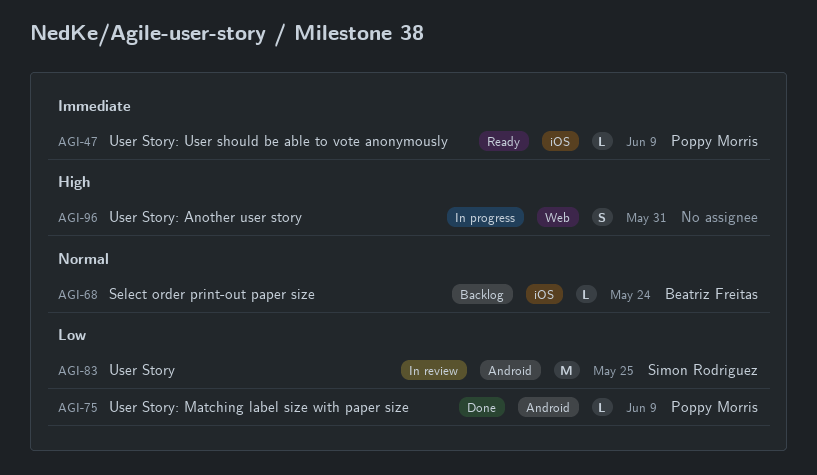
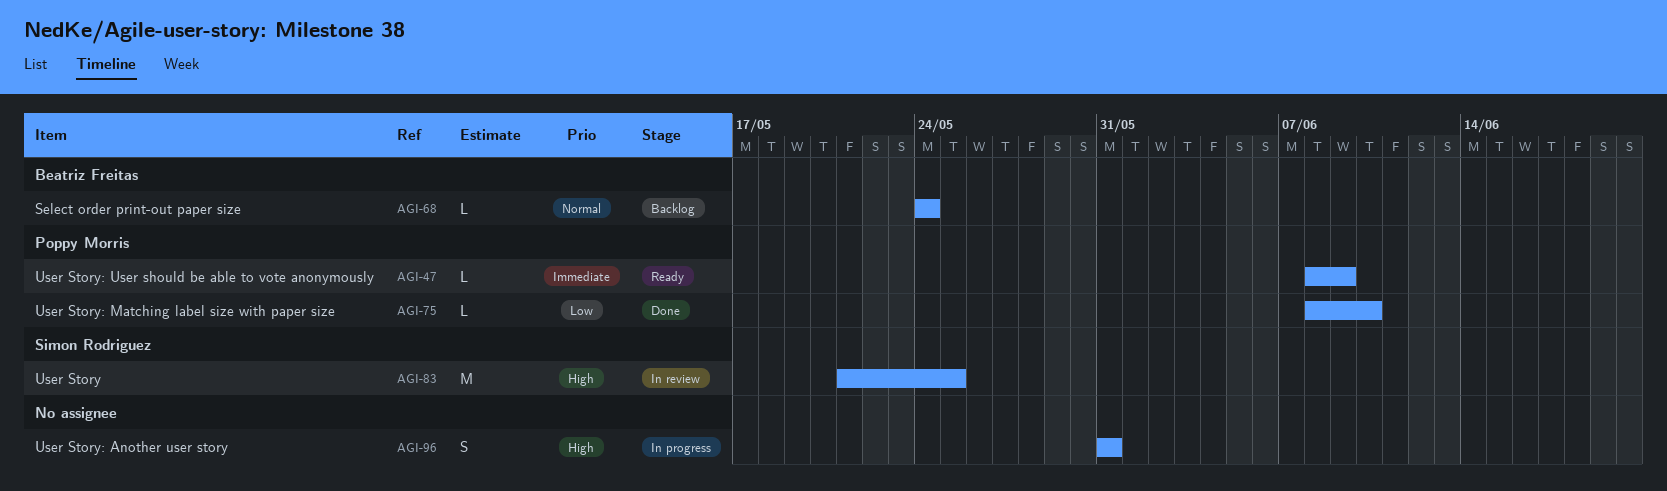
AGI-75, due: Jun 9 -> Jun 10
AGI-83, priority: Low -> High

